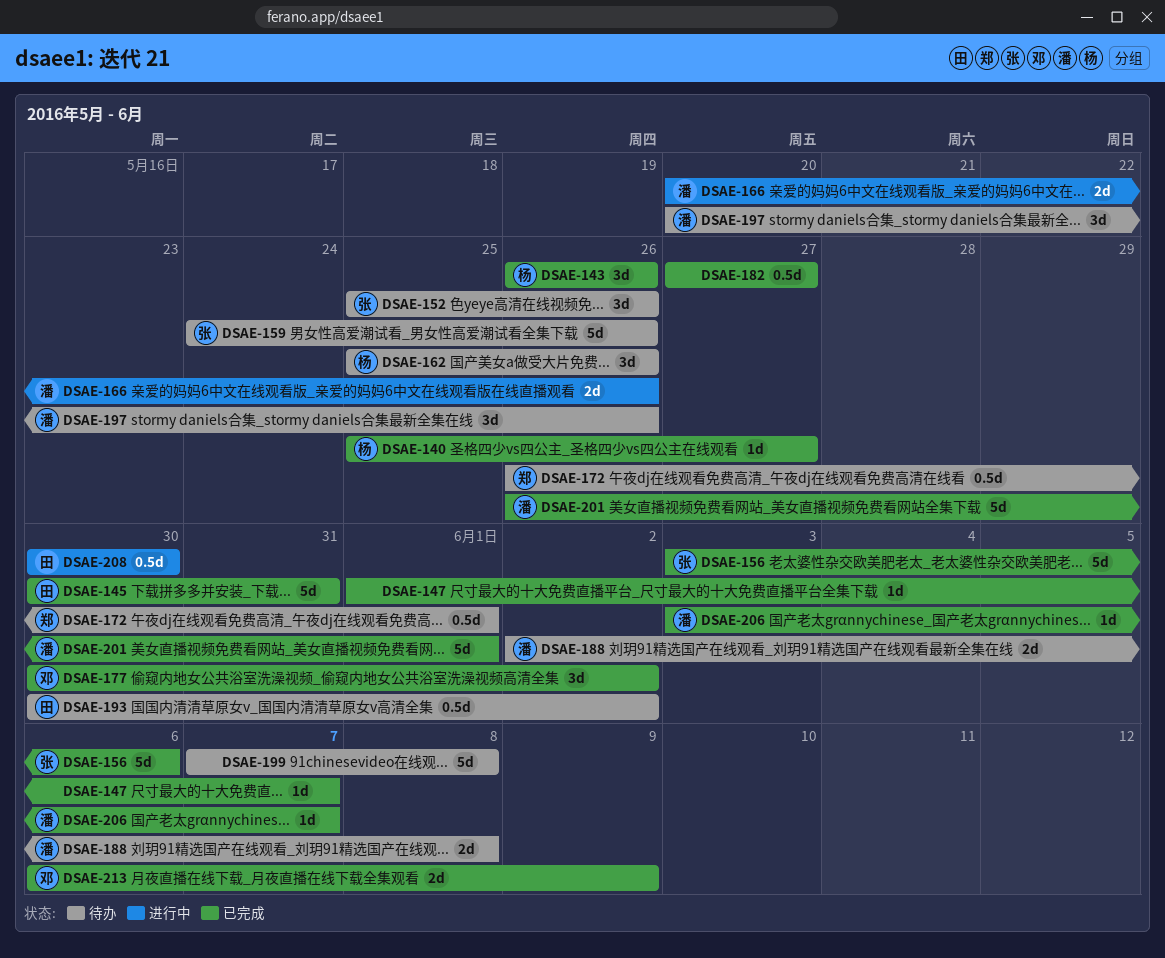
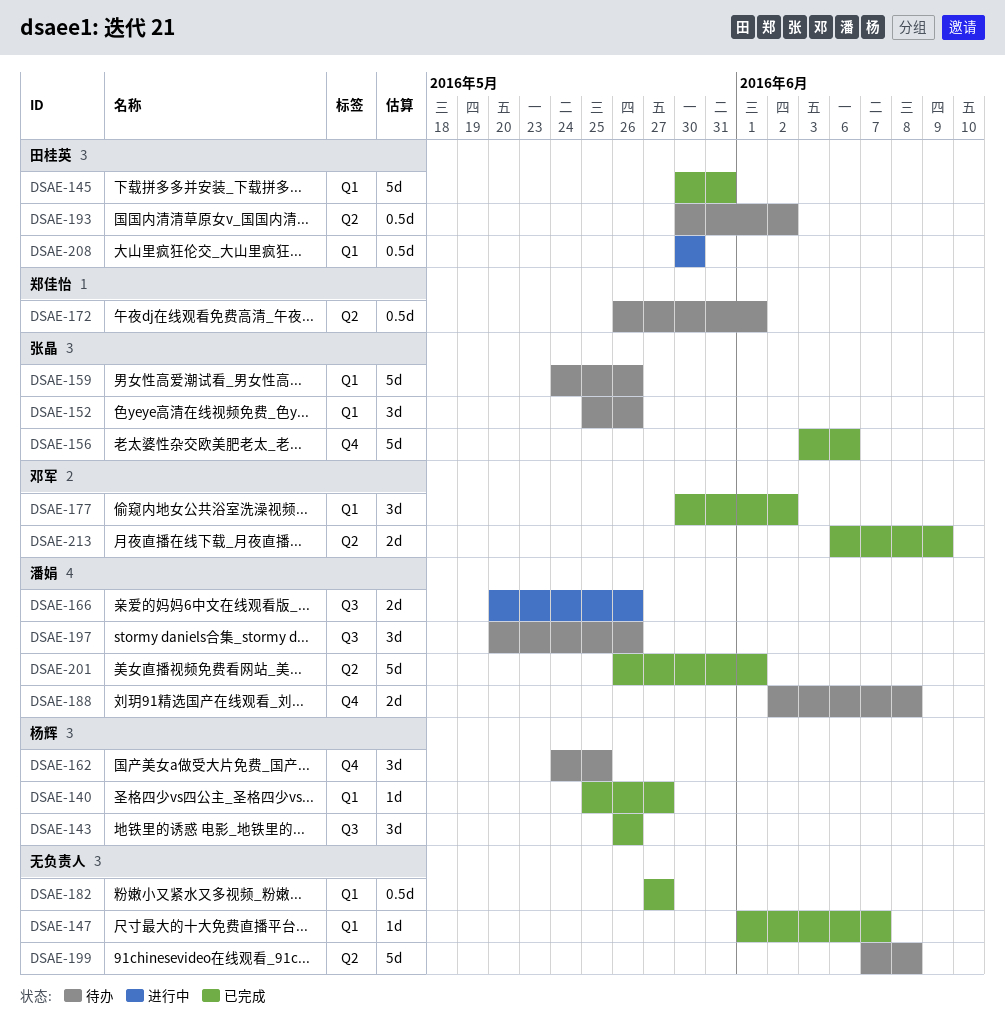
DSAE-162, start: May 25 -> May 24
DSAE-162, due: May 26 -> May 25
DSAE-206: present -> none

